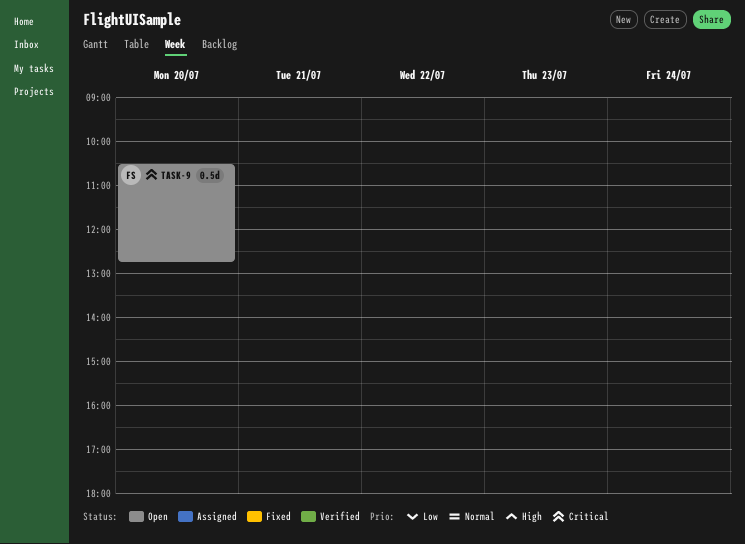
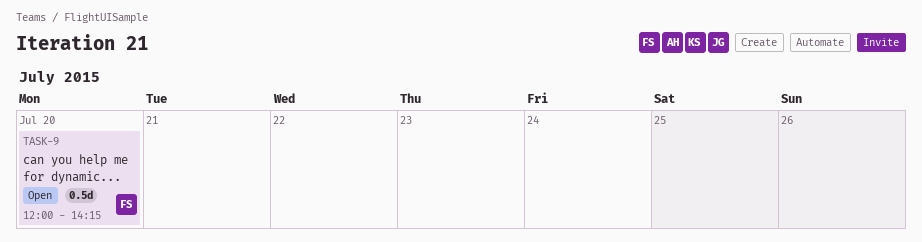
TASK-9, begins: 10:30 -> 12:00
TASK-9, ends: 12:45 -> 14:15

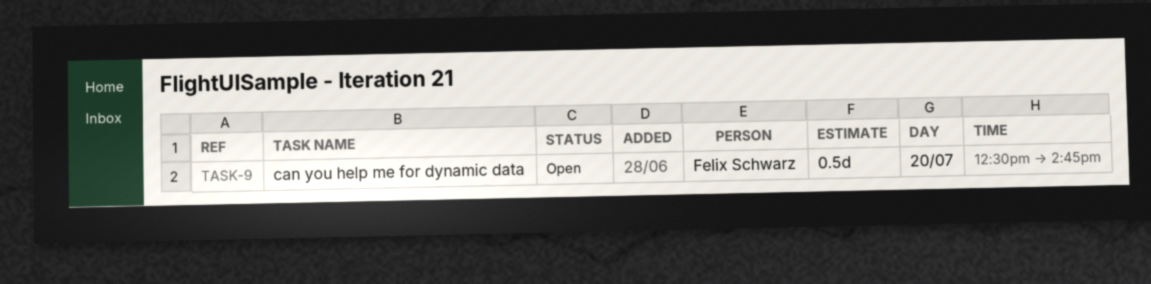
TASK-9, begins: 12:00 -> 12:30
TASK-9, ends: 14:15 -> 14:45

